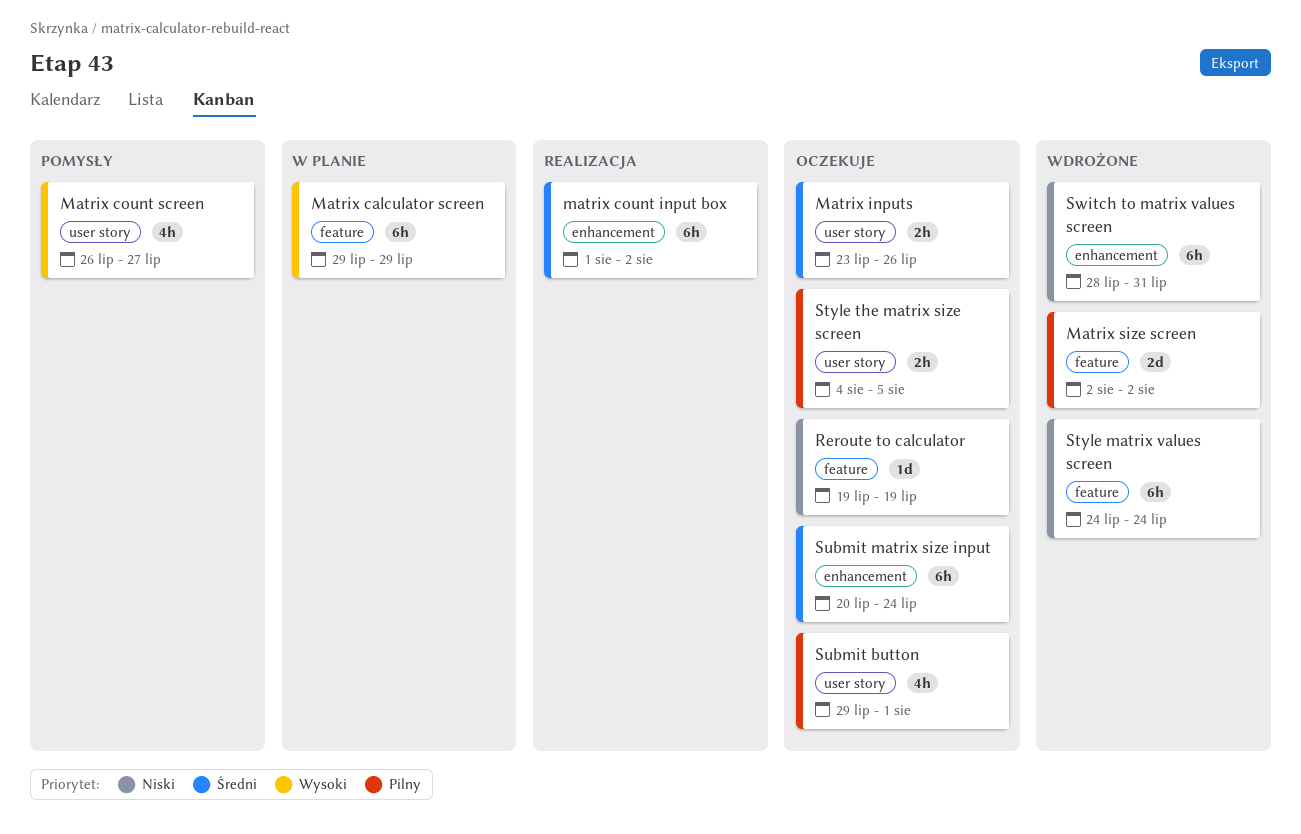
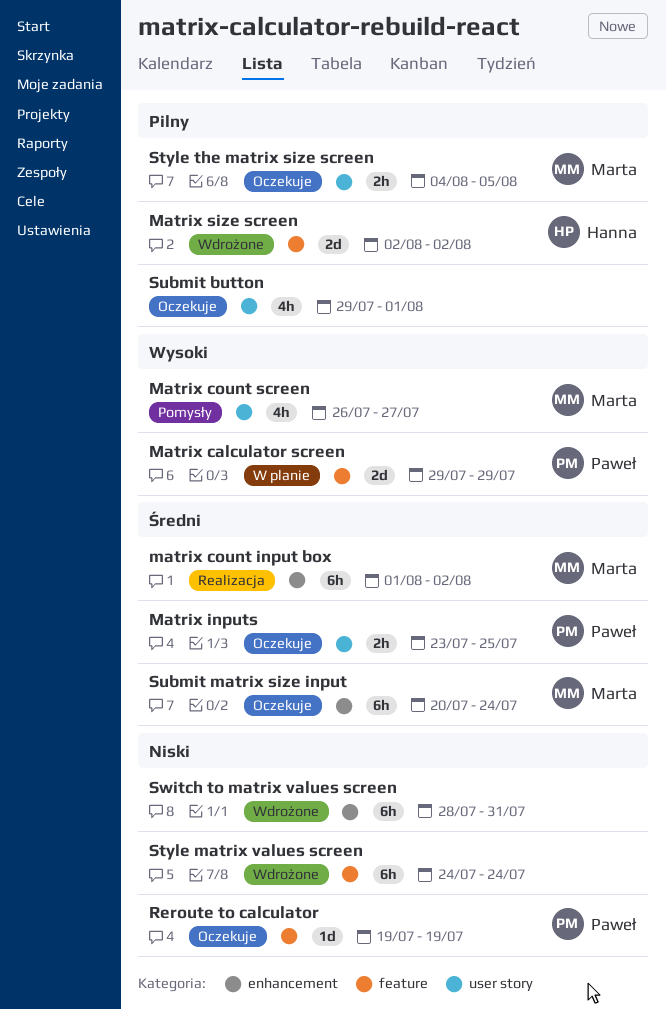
Matrix calculator screen, estimate: 6h -> 2d
Matrix inputs, due: Jul 26 -> Jul 25

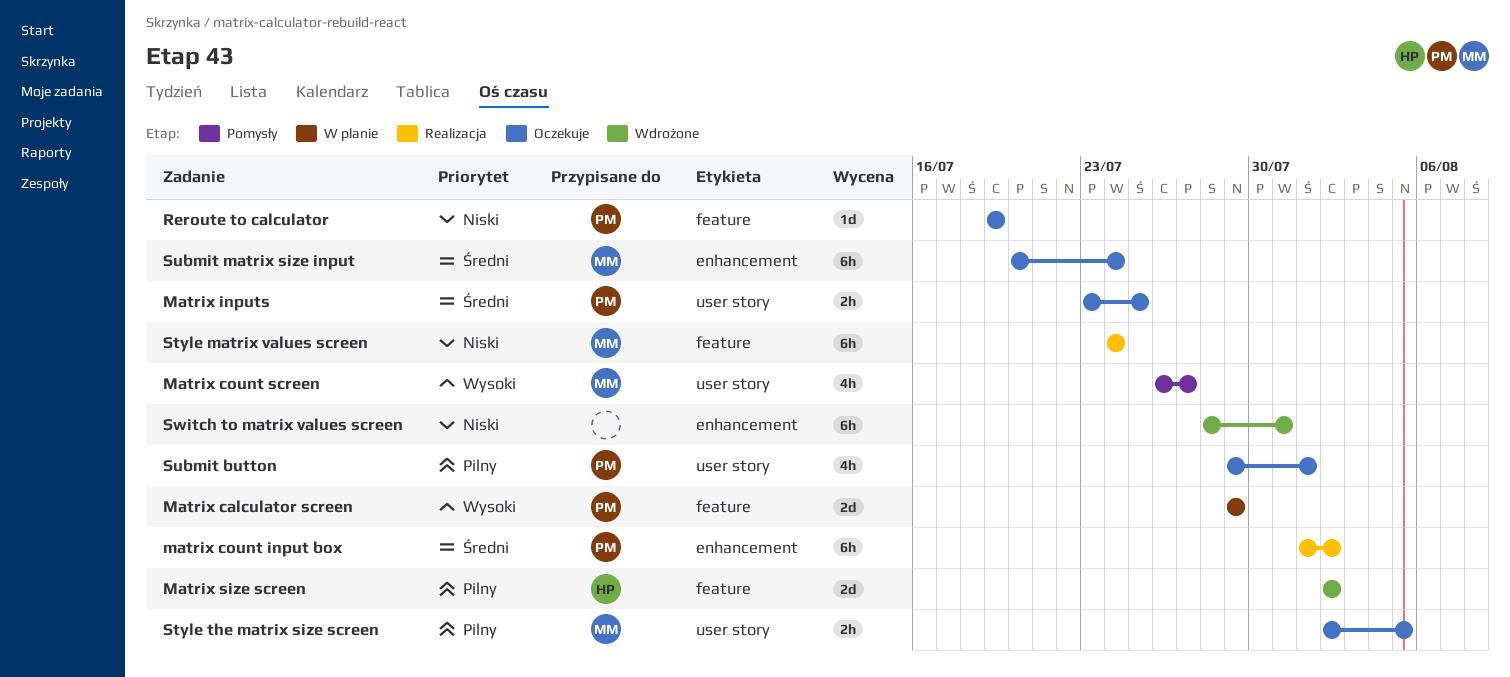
matrix count input box, owner: Marta -> Paweł
Style matrix values screen, status: Wdrożone -> Realizacja
Style matrix values screen, owner: none -> Marta
Style the matrix size screen, start: Aug 4 -> Aug 2
Submit button, owner: none -> Paweł

